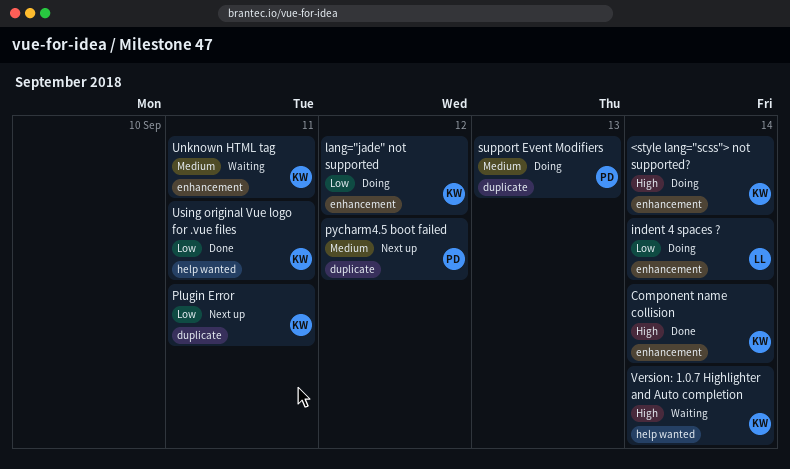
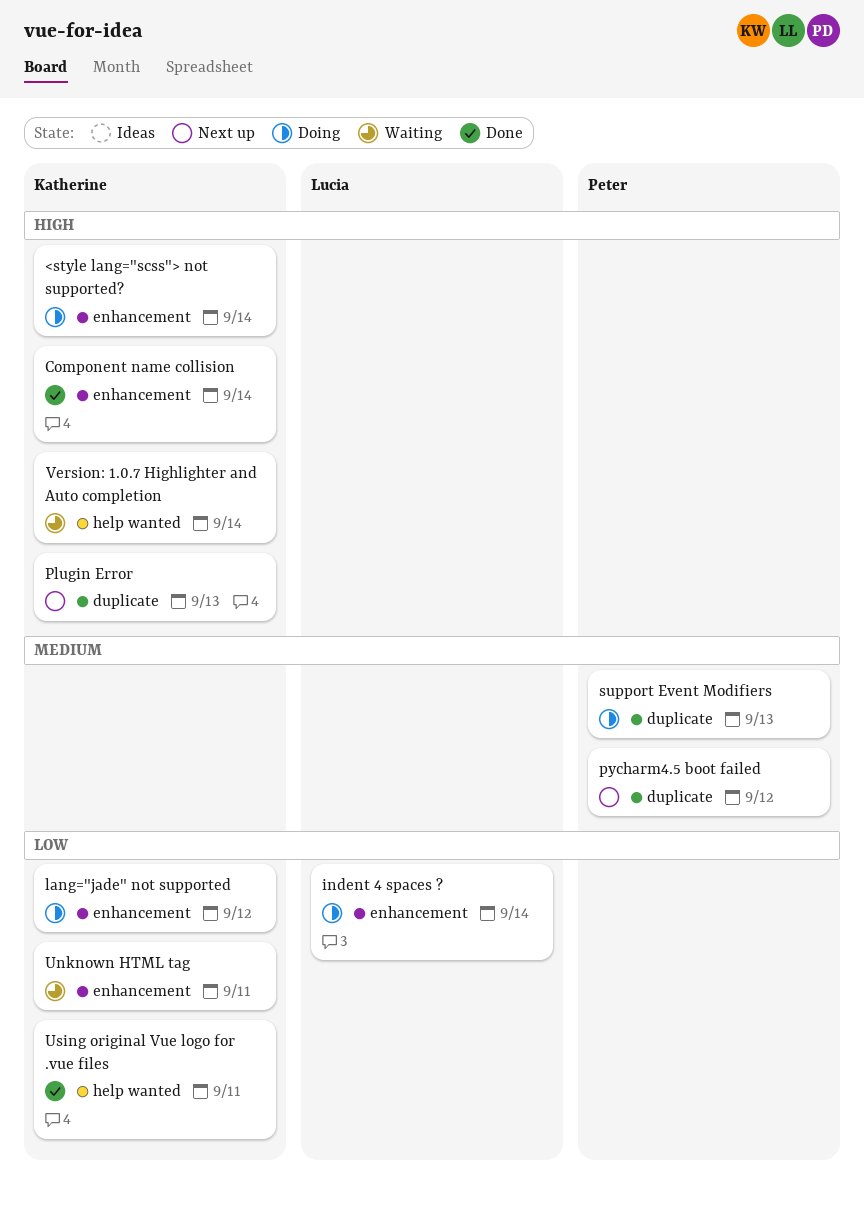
Plugin Error, priority: Low -> High
Plugin Error, due: Sep 11 -> Sep 13
Unknown HTML tag, priority: Medium -> Low

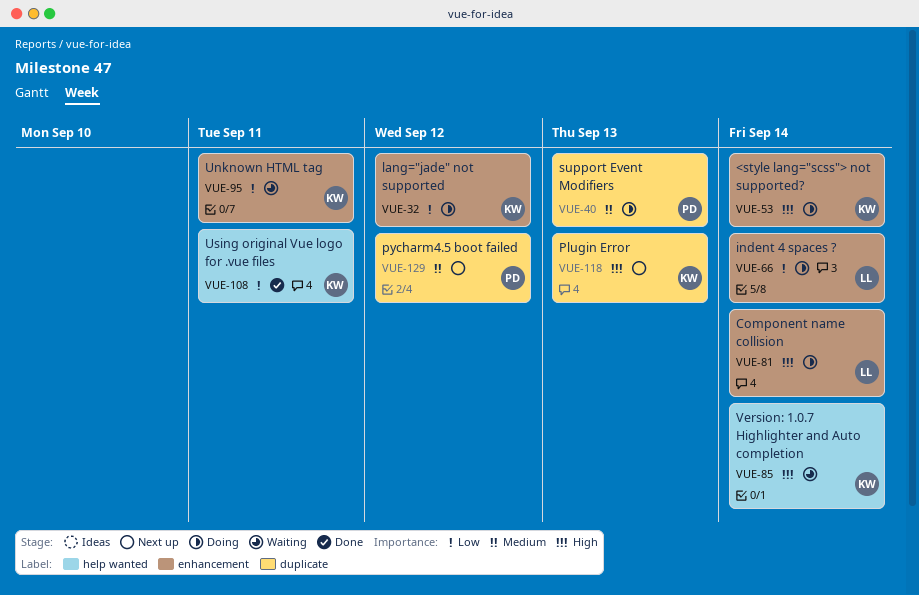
Component name collision, status: Done -> Doing
Component name collision, owner: Katherine -> Lucia

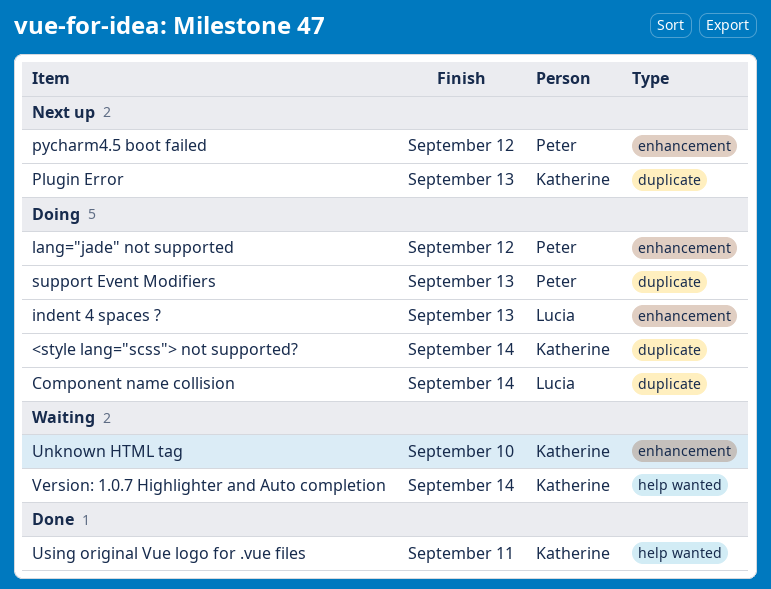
<style lang="scss"> not supported?, label: enhancement -> duplicate
Component name collision, label: enhancement -> duplicate
indent 4 spaces ?, due: Sep 14 -> Sep 13
lang="jade" not supported, owner: Katherine -> Peter
pycharm4.5 boot failed, label: duplicate -> enhancement
Unknown HTML tag, due: Sep 11 -> Sep 10

